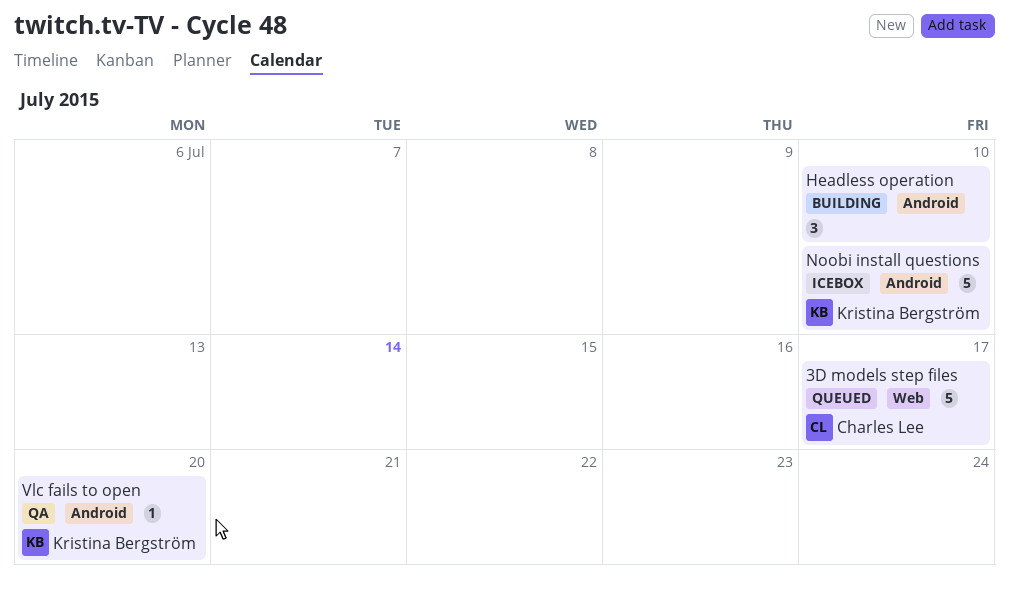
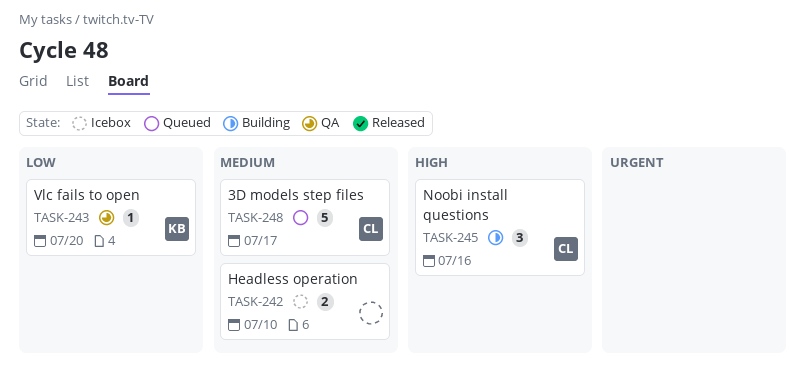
Headless operation, status: Building -> Icebox
Headless operation, estimate: 3 -> 2
Noobi install questions, status: Icebox -> Building
Noobi install questions, owner: Kristina Bergström -> Charles Lee
Noobi install questions, estimate: 5 -> 3
Noobi install questions, due: Jul 10 -> Jul 16

